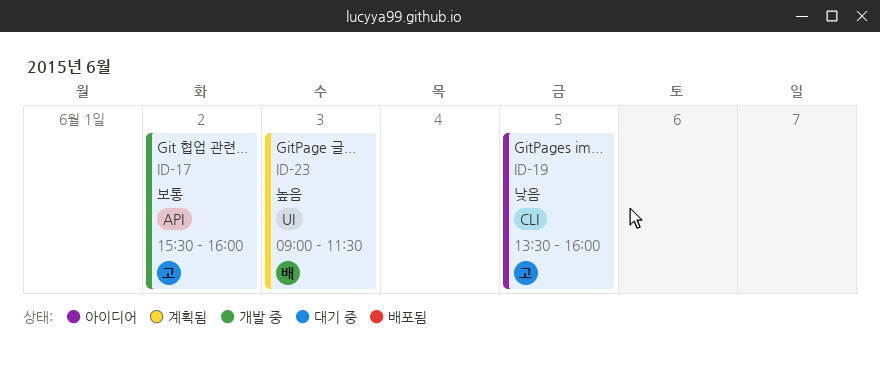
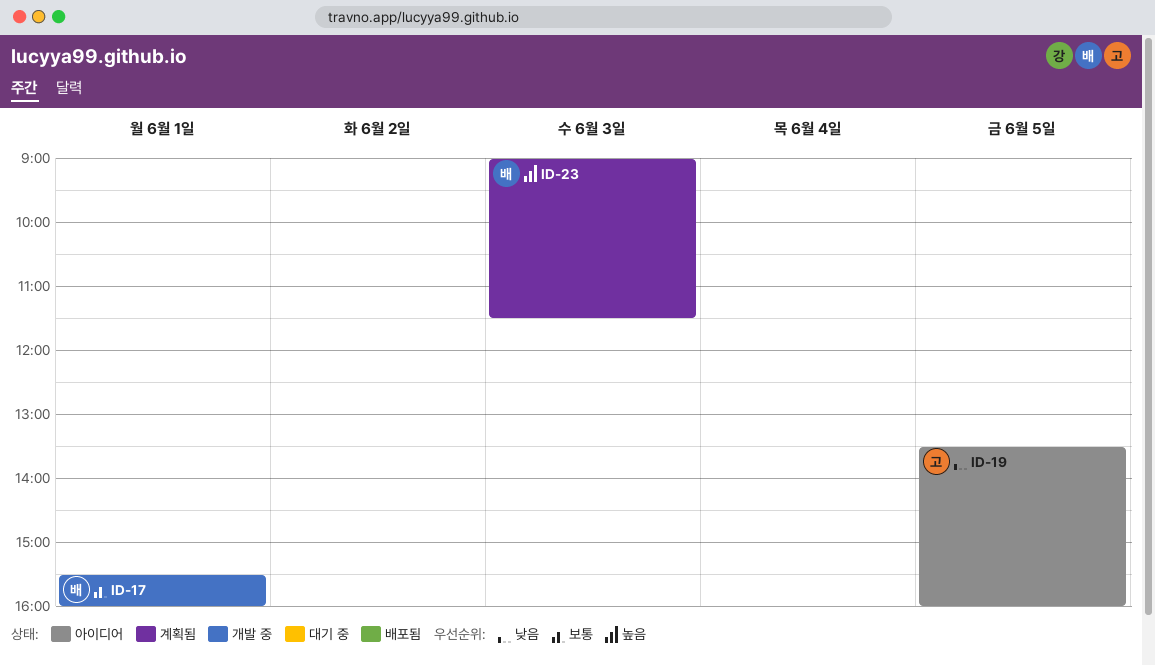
ID-17, owner: 고 -> 배
ID-17, day: Jun 2 -> Jun 1

